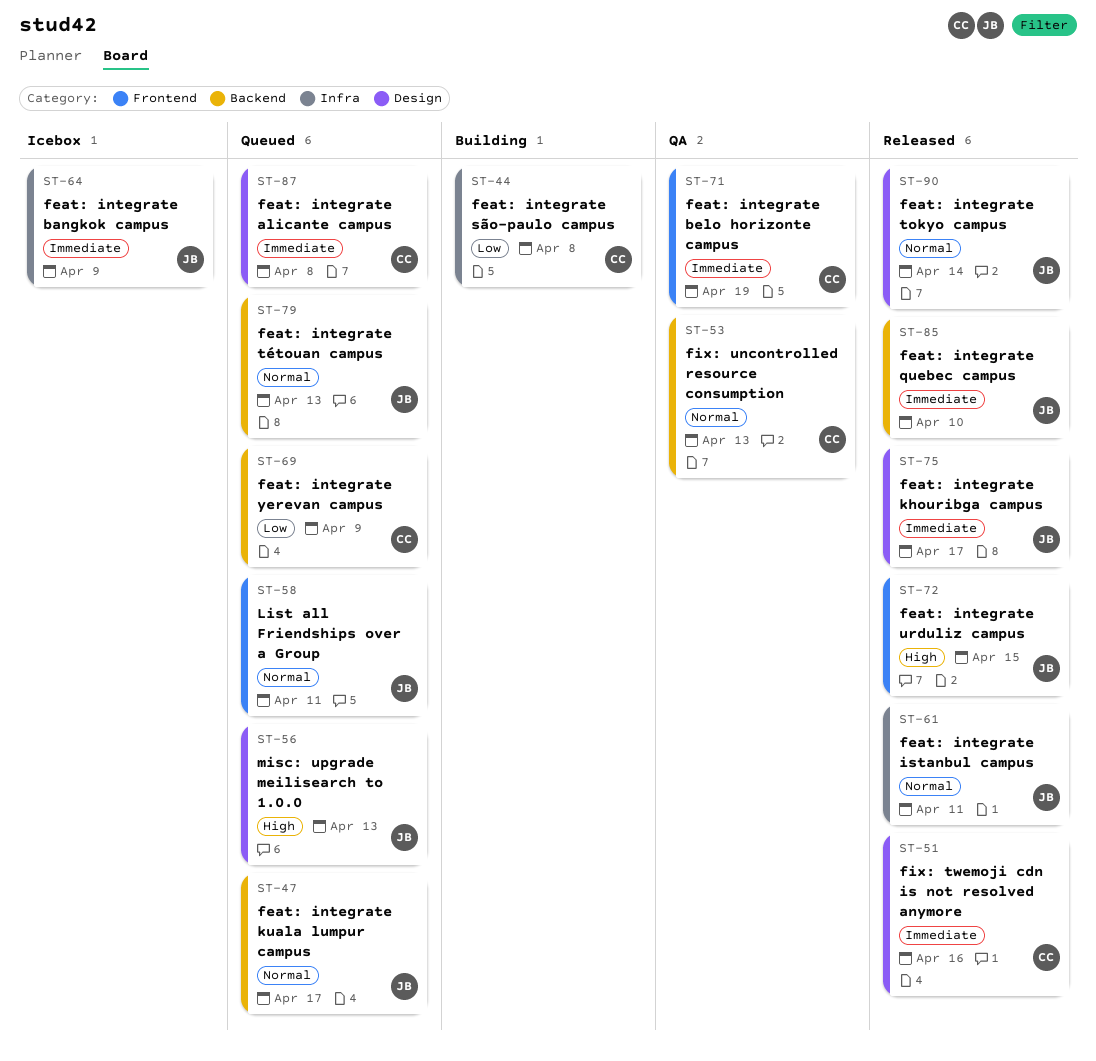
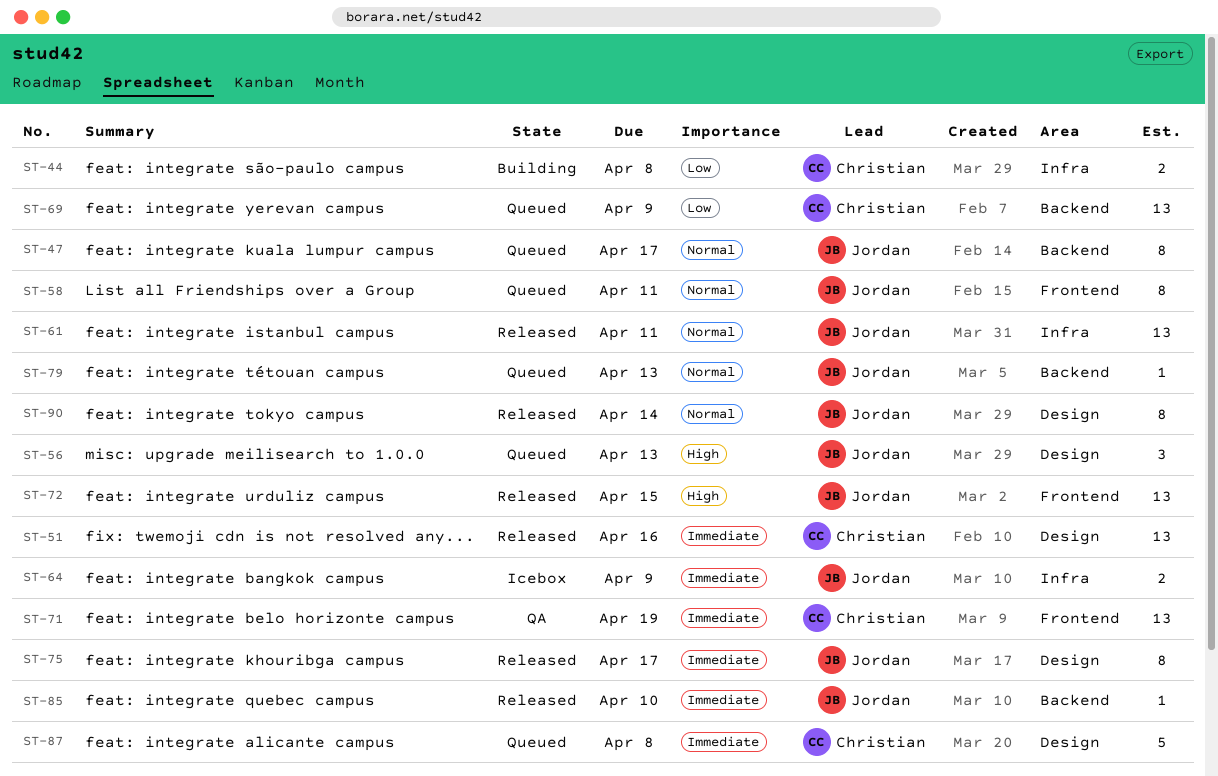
ST-53: present -> none

